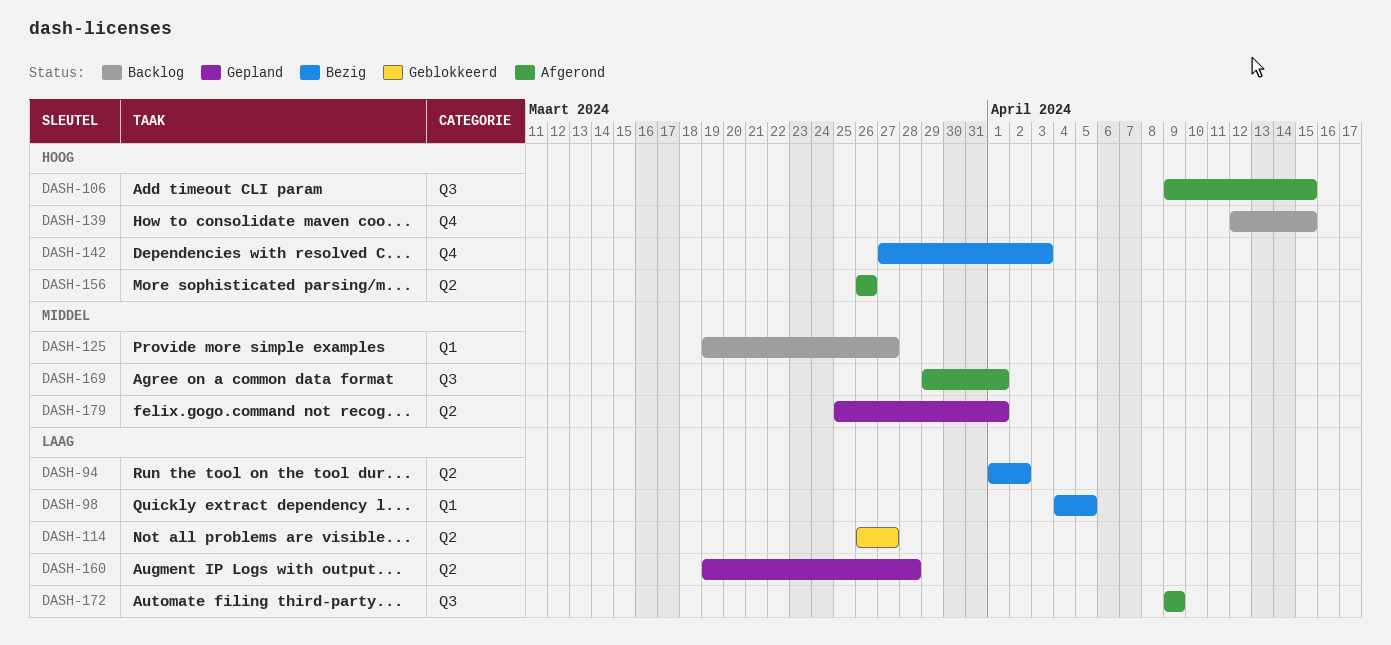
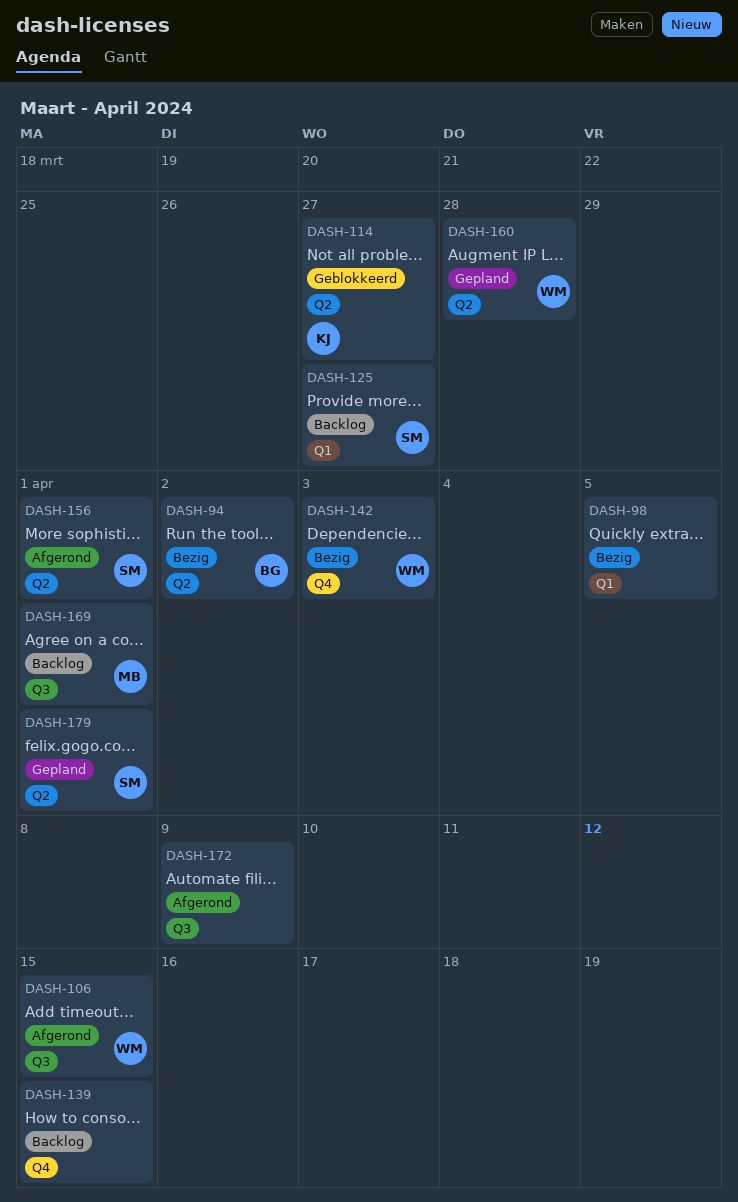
DASH-156, due: Mar 26 -> Apr 1
DASH-169, status: Afgerond -> Backlog

